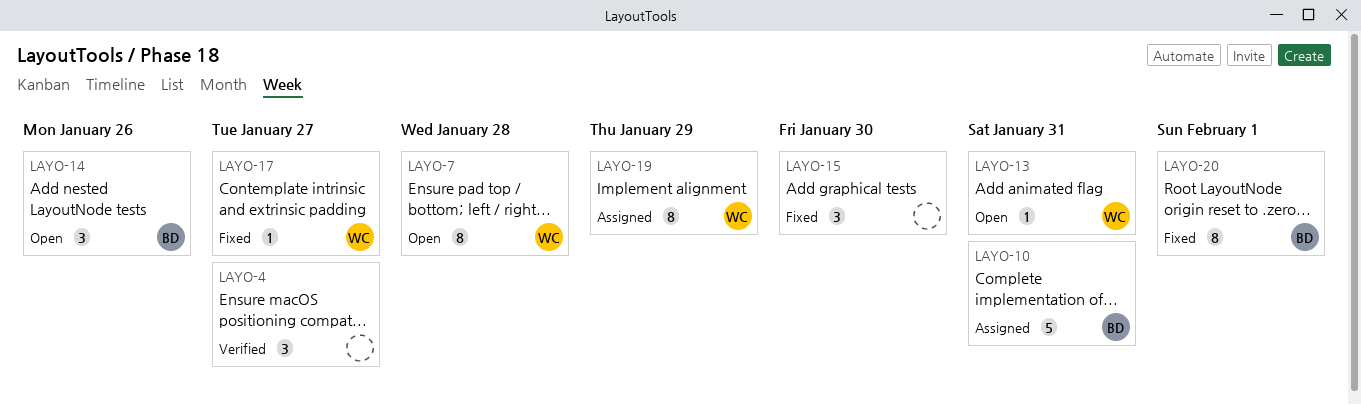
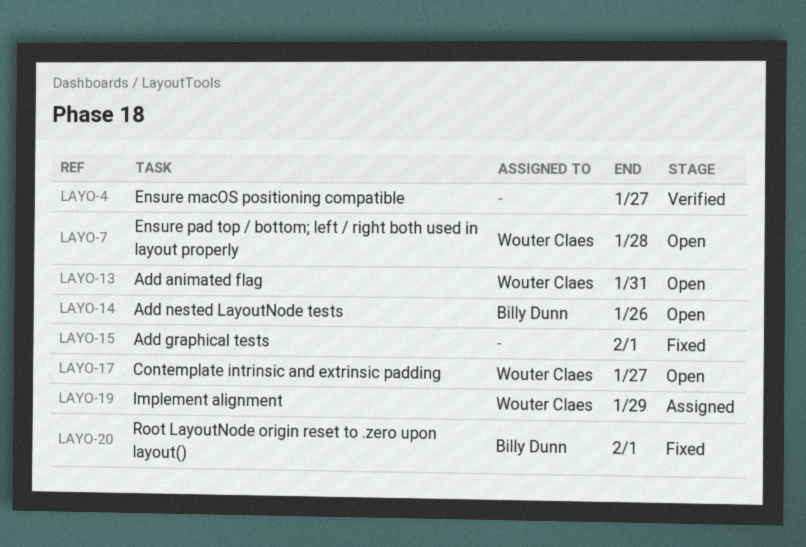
LAYO-10: present -> none
LAYO-15, due: Jan 30 -> Feb 1
LAYO-17, status: Fixed -> Open

